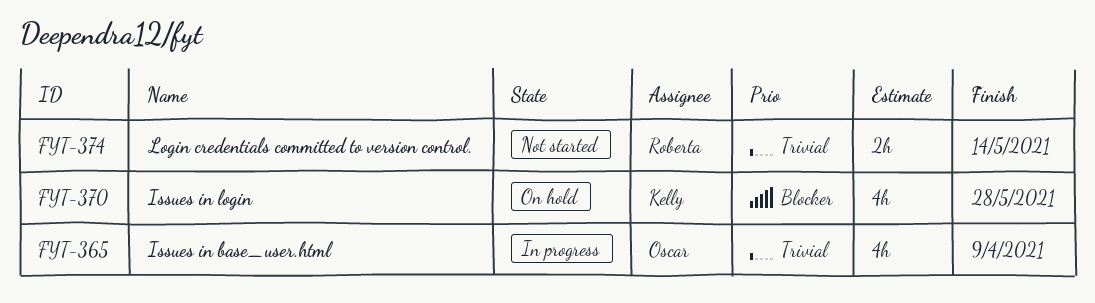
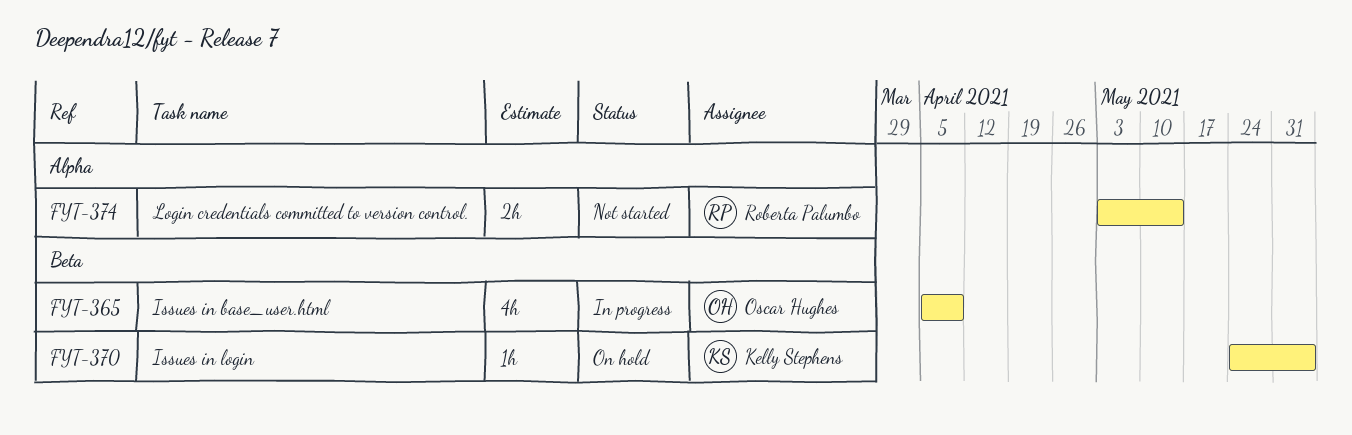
FYT-370, estimate: 4h -> 1h
FYT-370, due: May 28 -> Jun 4

